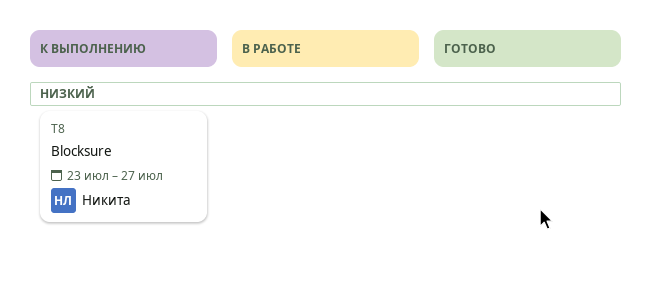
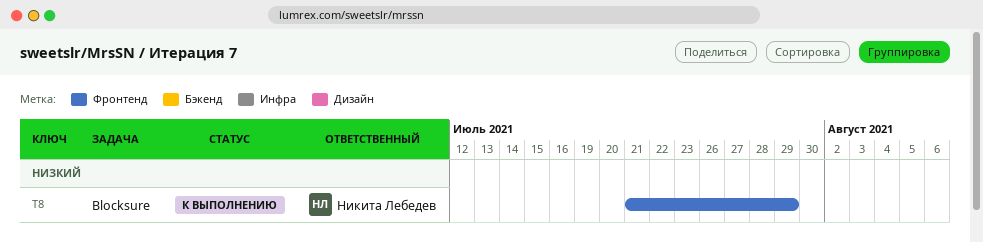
T8, start: Jul 23 -> Jul 21
T8, due: Jul 27 -> Jul 29

